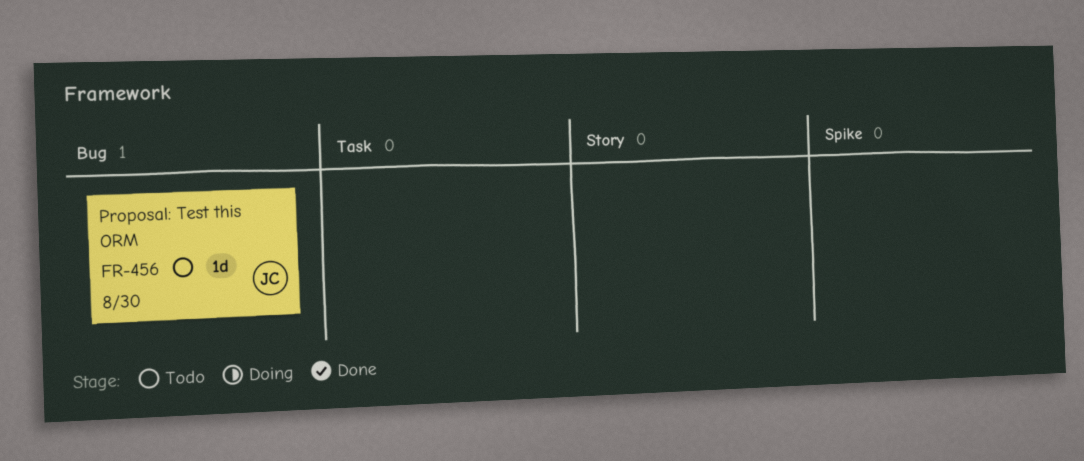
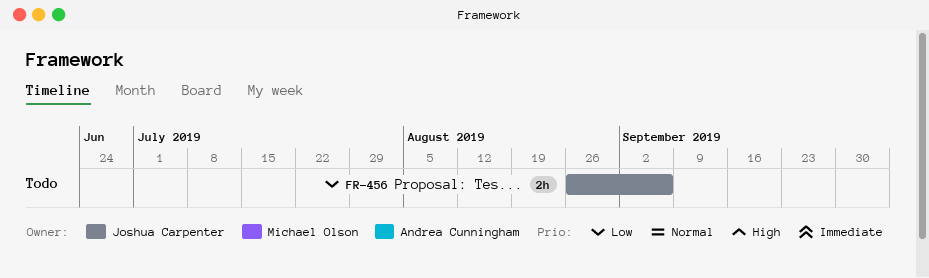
FR-456, estimate: 1d -> 2h
FR-456, due: Aug 30 -> Sep 6

